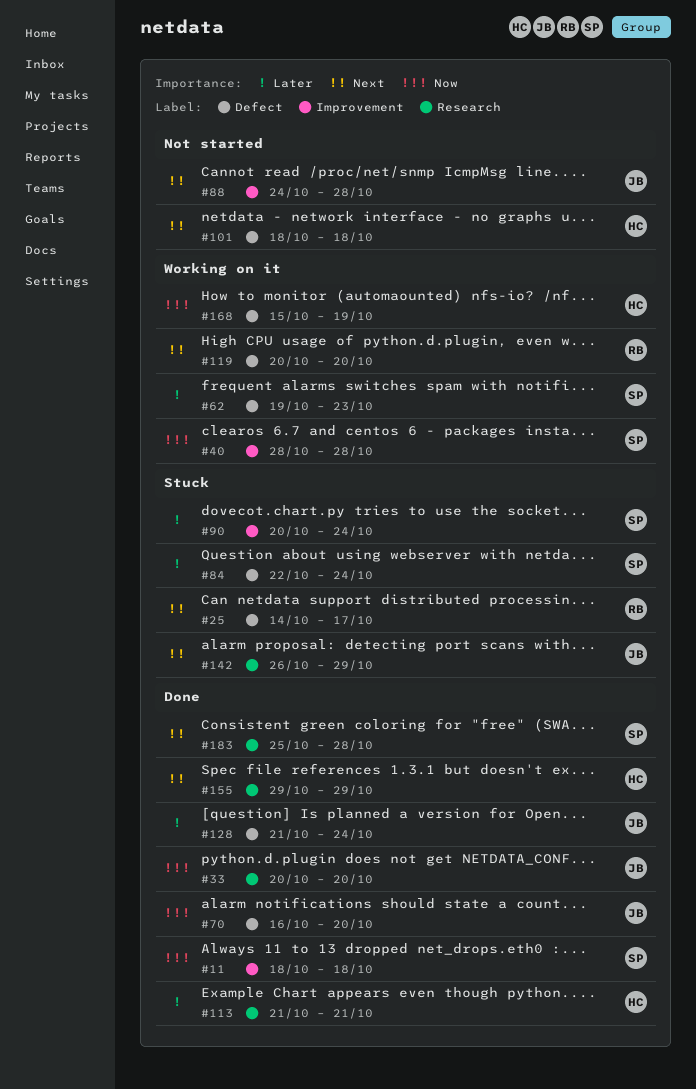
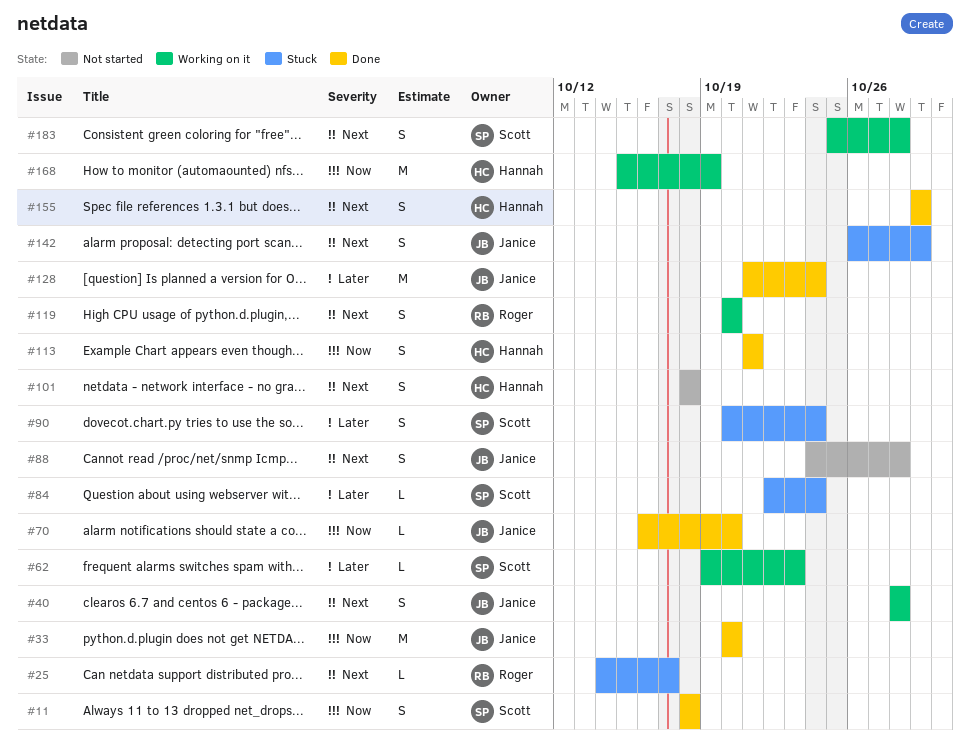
#40, owner: Scott -> Janice
#40, priority: Now -> Next
#113, priority: Later -> Now
#183, status: Done -> Working on it

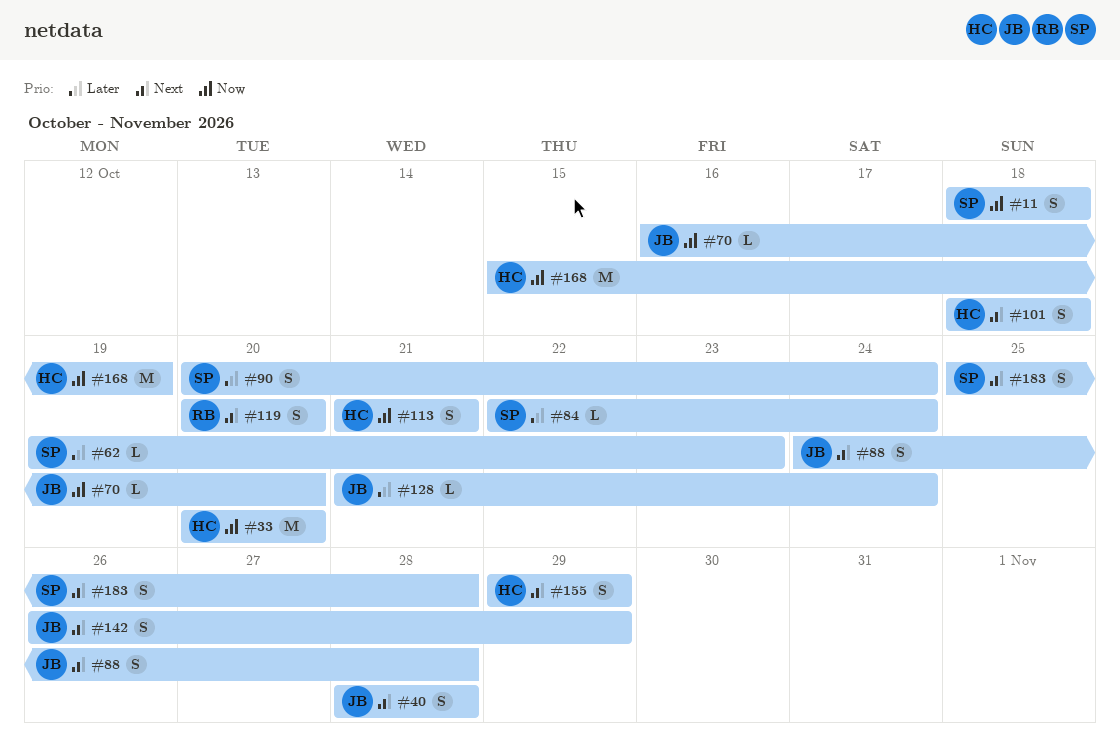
#25: present -> none
#33, owner: Janice -> Hannah
#128, estimate: M -> L

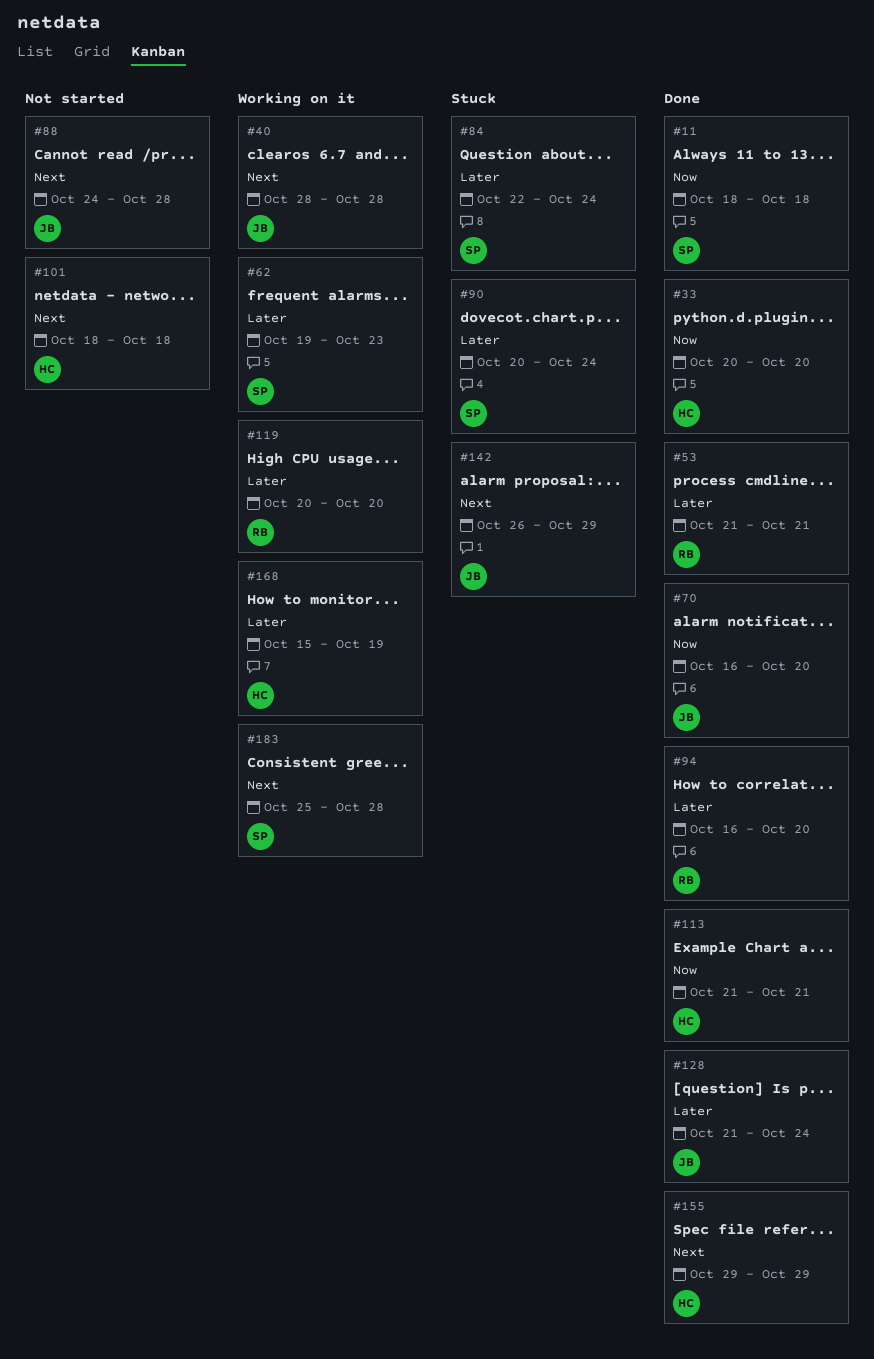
#53: none -> present
#94: none -> present
#119, priority: Next -> Later
#168, priority: Now -> Later

